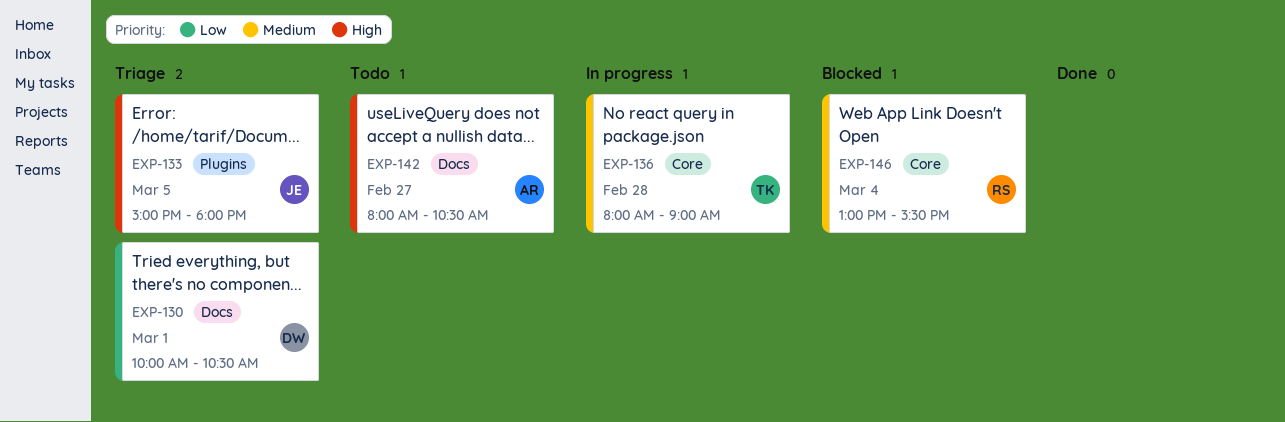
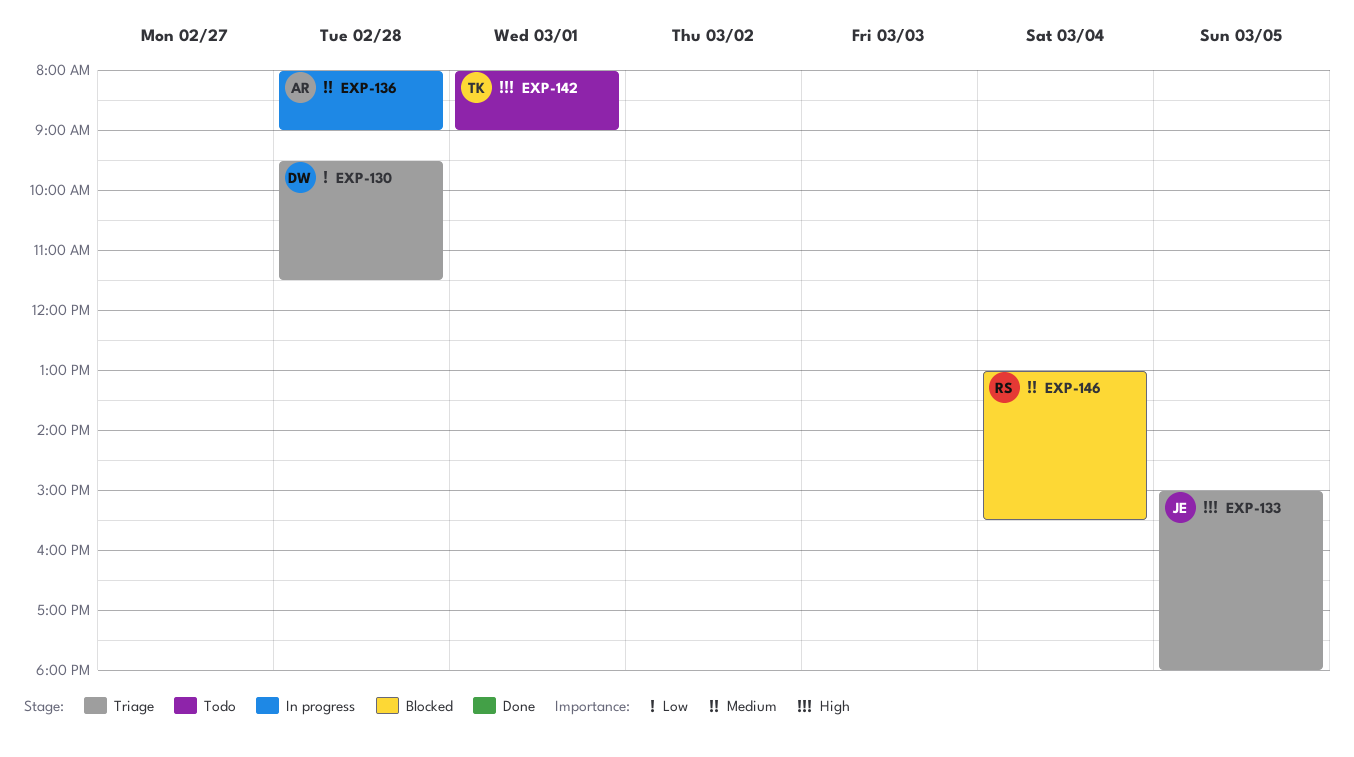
EXP-130, day: Mar 1 -> Feb 28
EXP-130, begins: 10:00 -> 09:30
EXP-130, ends: 10:30 -> 11:30
EXP-136, owner: TK -> AR
EXP-142, owner: AR -> TK
EXP-142, day: Feb 27 -> Mar 1
EXP-142, ends: 10:30 -> 09:00

